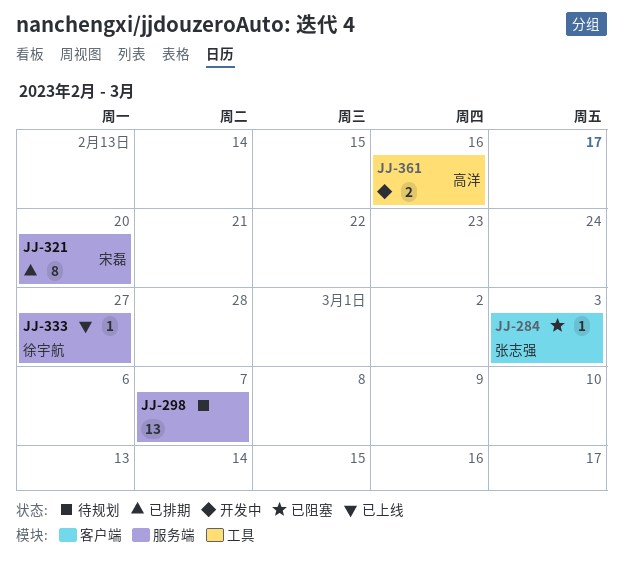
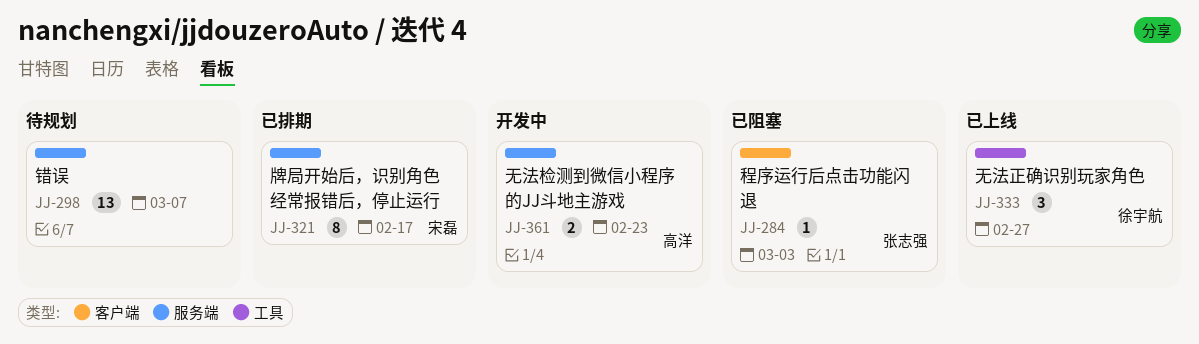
JJ-321, due: Feb 20 -> Feb 17
JJ-333, label: 服务端 -> 工具
JJ-333, estimate: 1 -> 3
JJ-361, label: 工具 -> 服务端
JJ-361, due: Feb 16 -> Feb 23

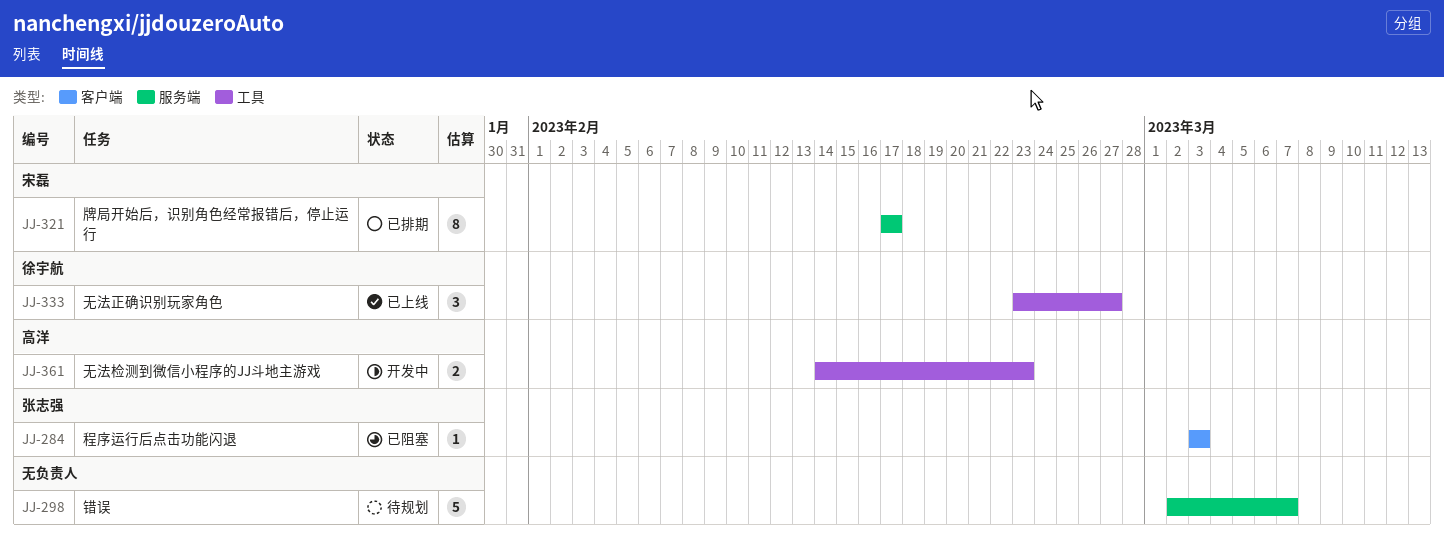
JJ-298, estimate: 13 -> 5
JJ-361, label: 服务端 -> 工具

